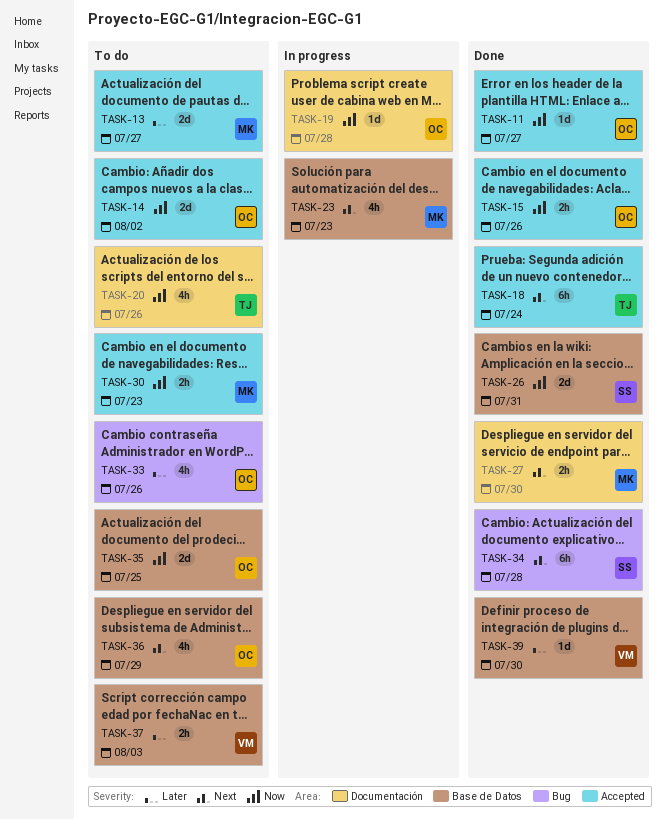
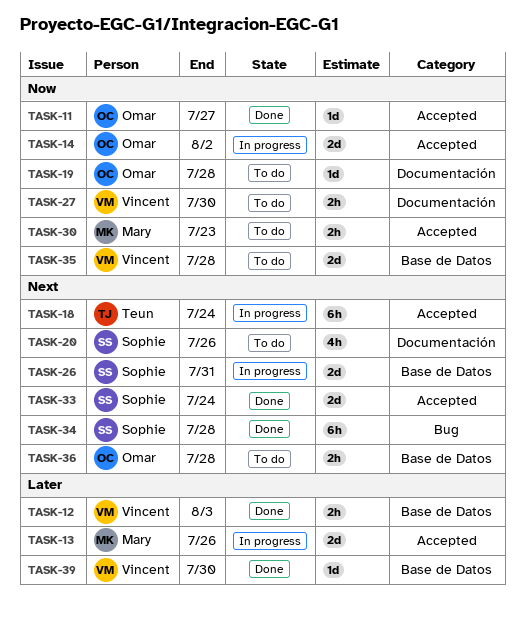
TASK-12: none -> present
TASK-13, status: To do -> In progress
TASK-13, due: Jul 27 -> Jul 26
TASK-14, status: To do -> In progress
TASK-15: present -> none
TASK-18, status: Done -> In progress
TASK-19, status: In progress -> To do
TASK-20, owner: Teun -> Sophie
TASK-20, priority: Now -> Next
TASK-23: present -> none
TASK-26, status: Done -> In progress
TASK-26, priority: Now -> Next
TASK-27, status: Done -> To do
TASK-27, owner: Mary -> Vincent
TASK-27, priority: Next -> Now
TASK-33, status: To do -> Done
TASK-33, owner: Omar -> Sophie
TASK-33, priority: Later -> Next
TASK-33, label: Bug -> Accepted
TASK-33, estimate: 4h -> 2d
TASK-33, due: Jul 26 -> Jul 24
TASK-35, owner: Omar -> Vincent
TASK-35, due: Jul 25 -> Jul 28
TASK-36, estimate: 4h -> 2h
TASK-36, due: Jul 29 -> Jul 28
TASK-37: present -> none

